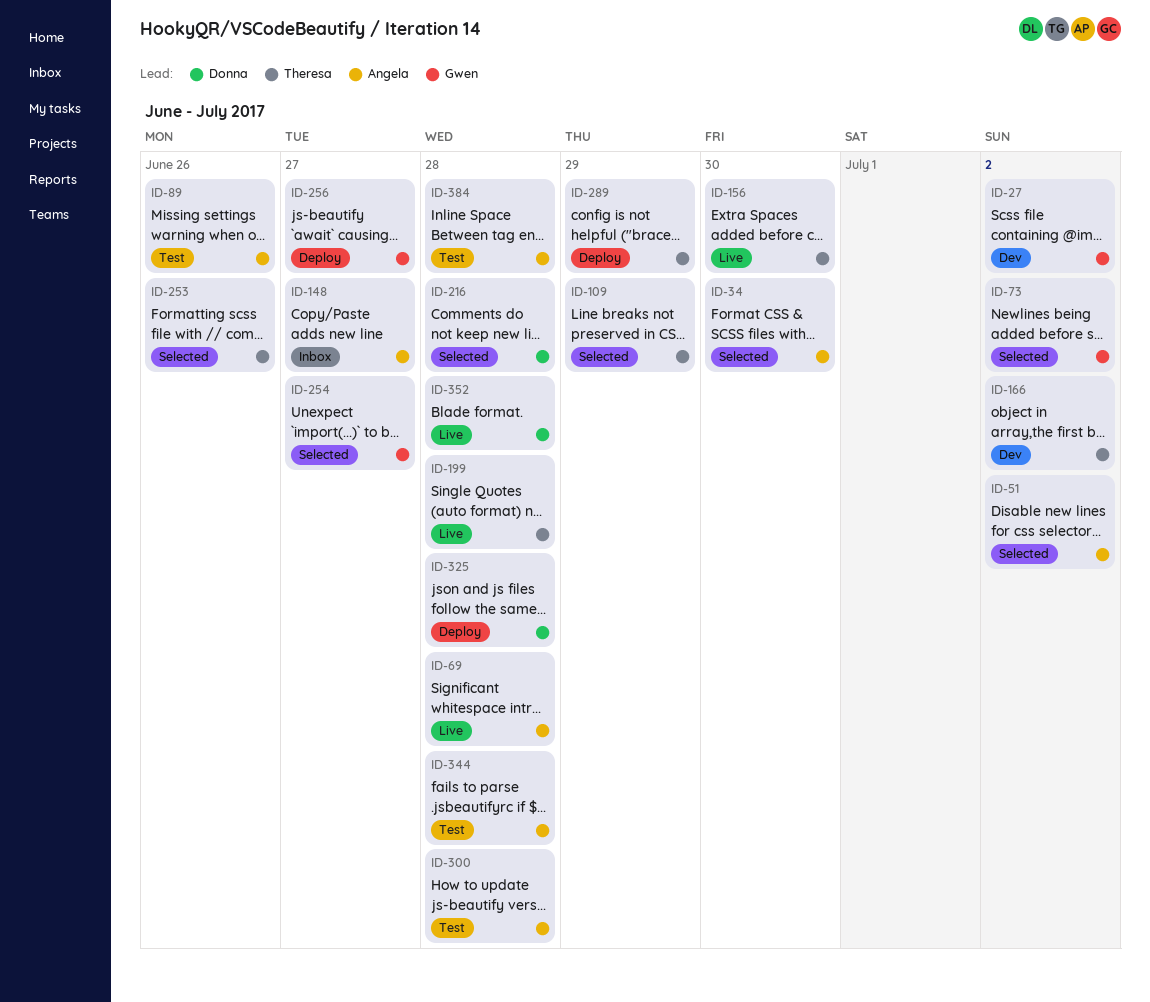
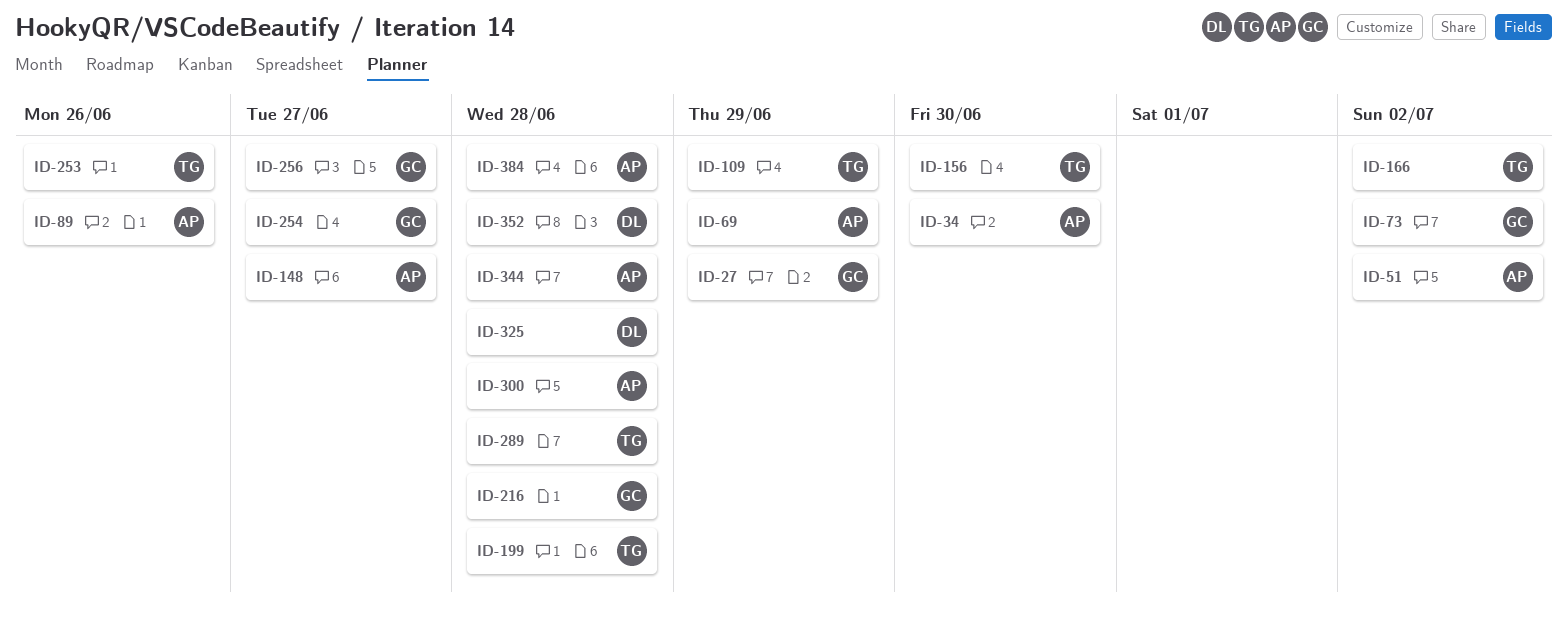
ID-27, due: Jul 2 -> Jun 29
ID-69, due: Jun 28 -> Jun 29
ID-216, owner: Donna -> Gwen
ID-289, due: Jun 29 -> Jun 28

